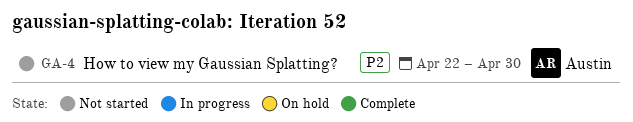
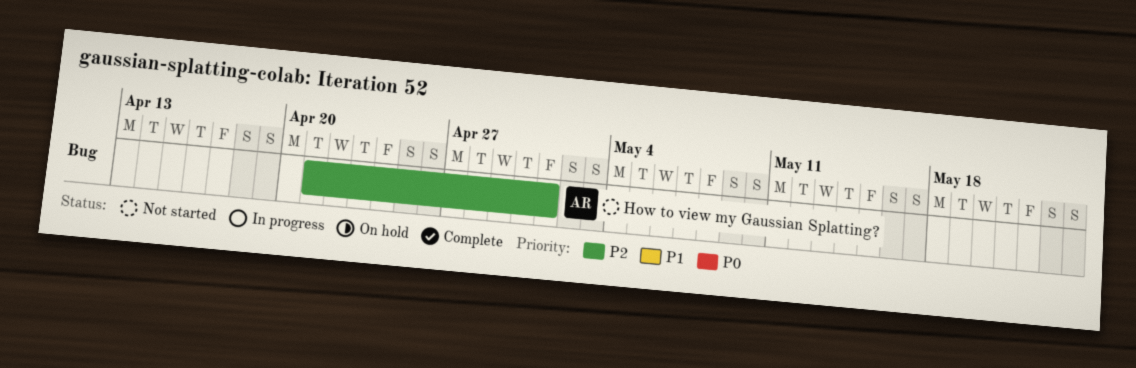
How to view my Gaussian Splatting?, start: Apr 22 -> Apr 21
How to view my Gaussian Splatting?, due: Apr 30 -> May 1

